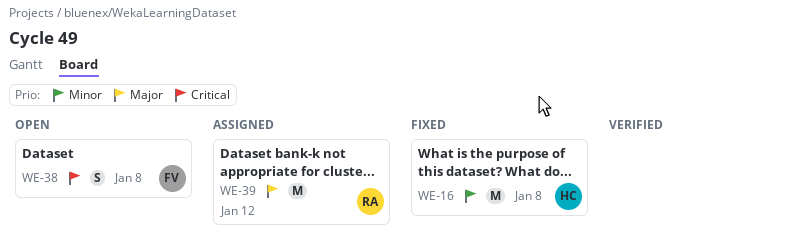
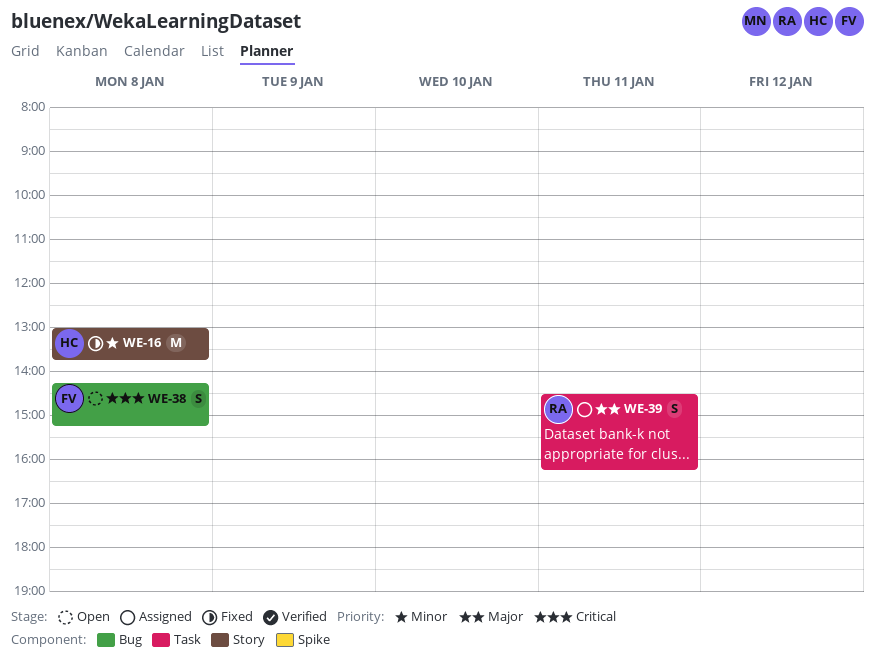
WE-39, estimate: M -> S
WE-39, day: Jan 12 -> Jan 11

